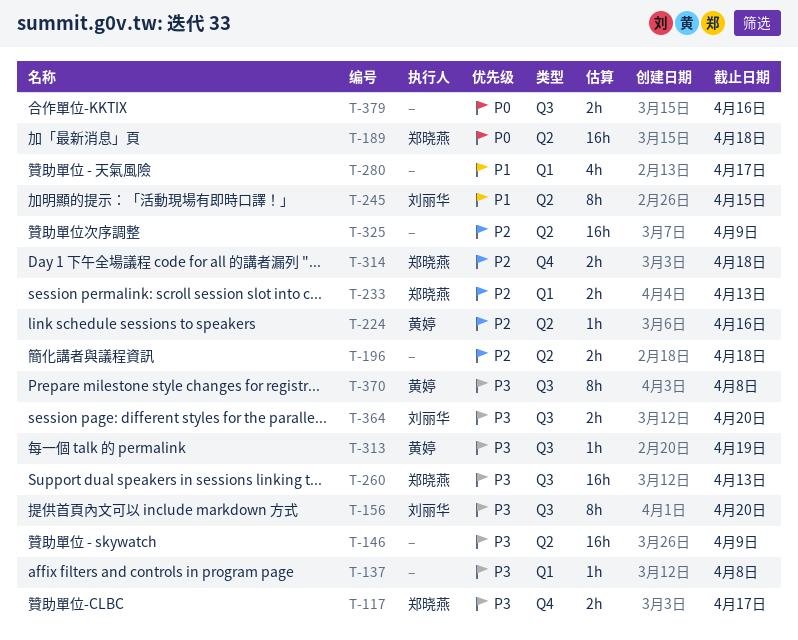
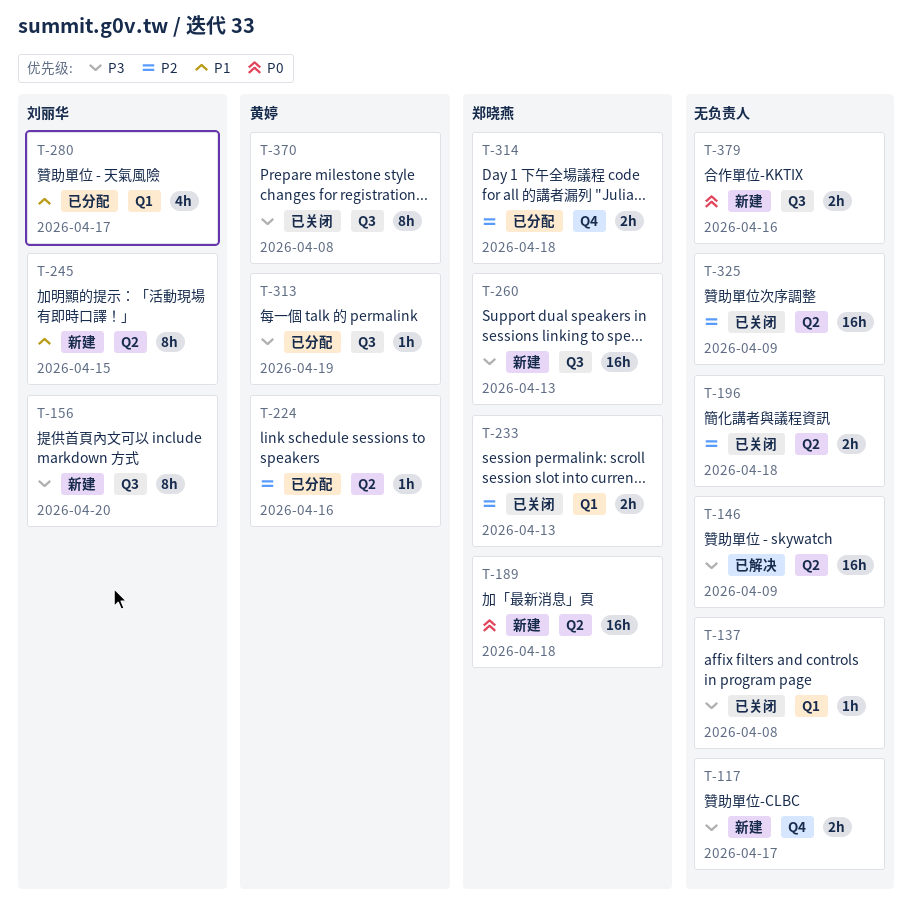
T-117, owner: 郑晓燕 -> none
T-280, owner: none -> 刘丽华
T-364: present -> none

